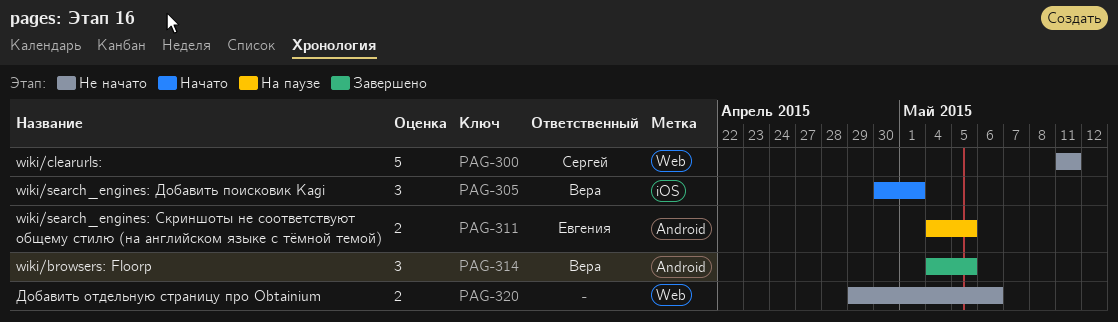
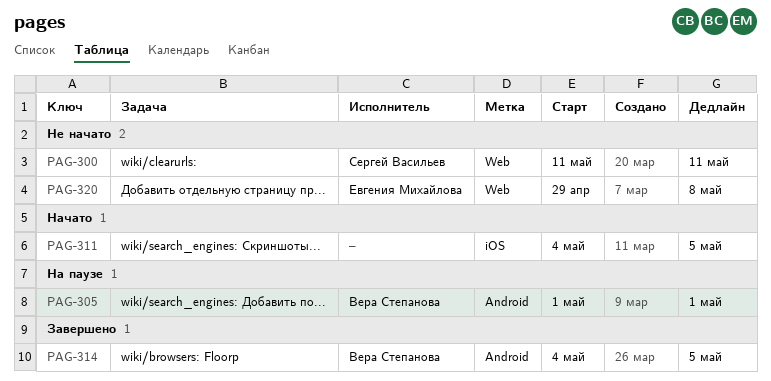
PAG-305, status: Начато -> На паузе
PAG-305, label: iOS -> Android
PAG-305, start: Apr 30 -> May 1
PAG-311, status: На паузе -> Начато
PAG-311, owner: Евгения Михайлова -> none
PAG-311, label: Android -> iOS
PAG-320, owner: none -> Евгения Михайлова
PAG-320, due: May 6 -> May 8

